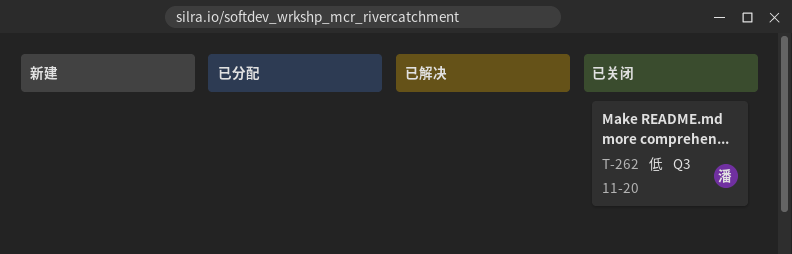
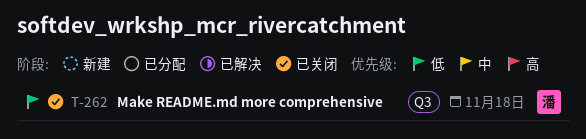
T-262, due: Nov 20 -> Nov 18

